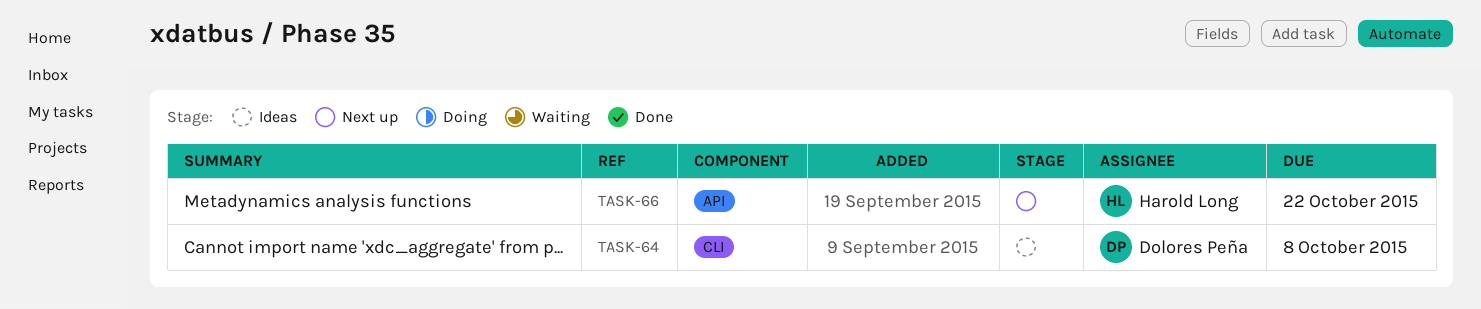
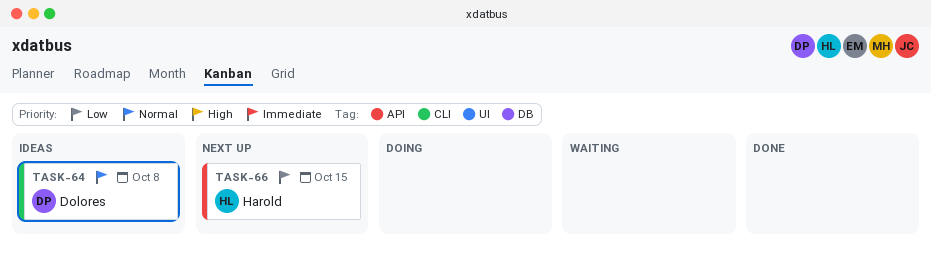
TASK-66, due: Oct 22 -> Oct 15

